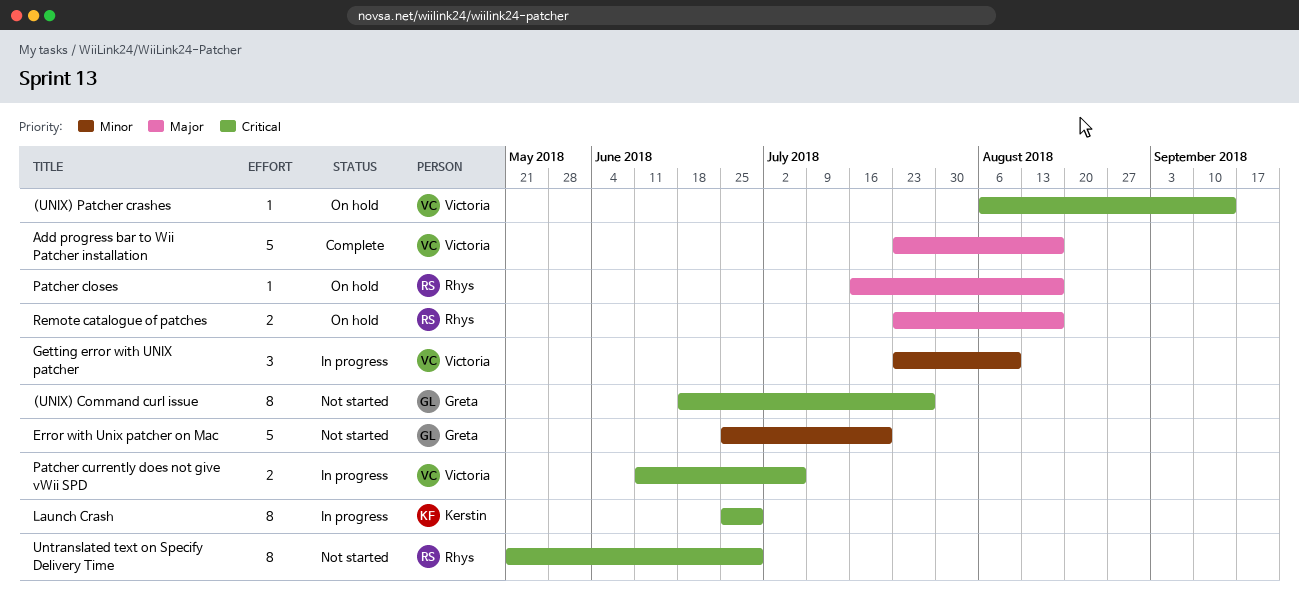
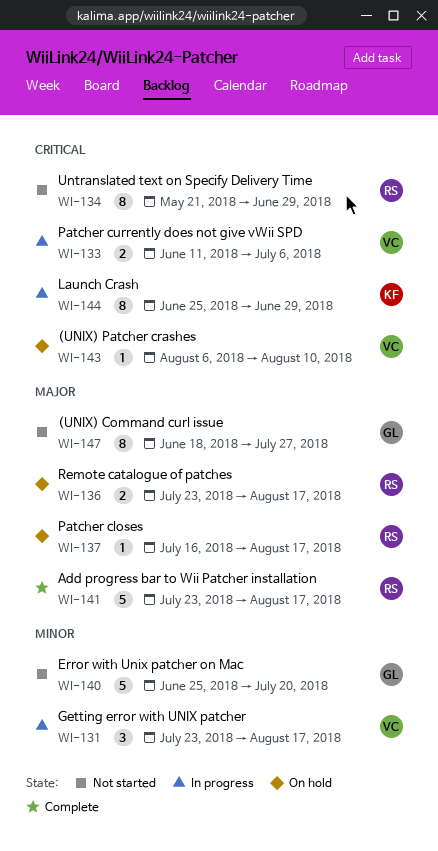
(UNIX) Command curl issue, priority: Critical -> Major
(UNIX) Patcher crashes, due: Sep 14 -> Aug 10
Add progress bar to Wii Patcher installation, owner: Victoria -> Rhys
Getting error with UNIX patcher, due: Aug 10 -> Aug 17

